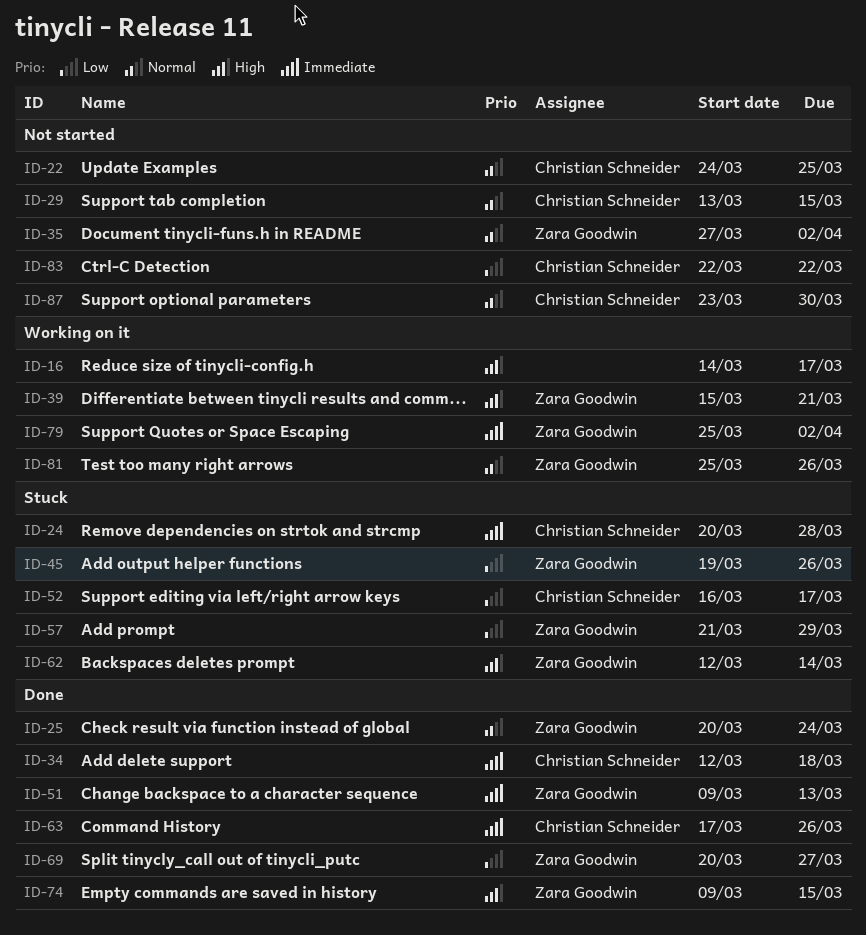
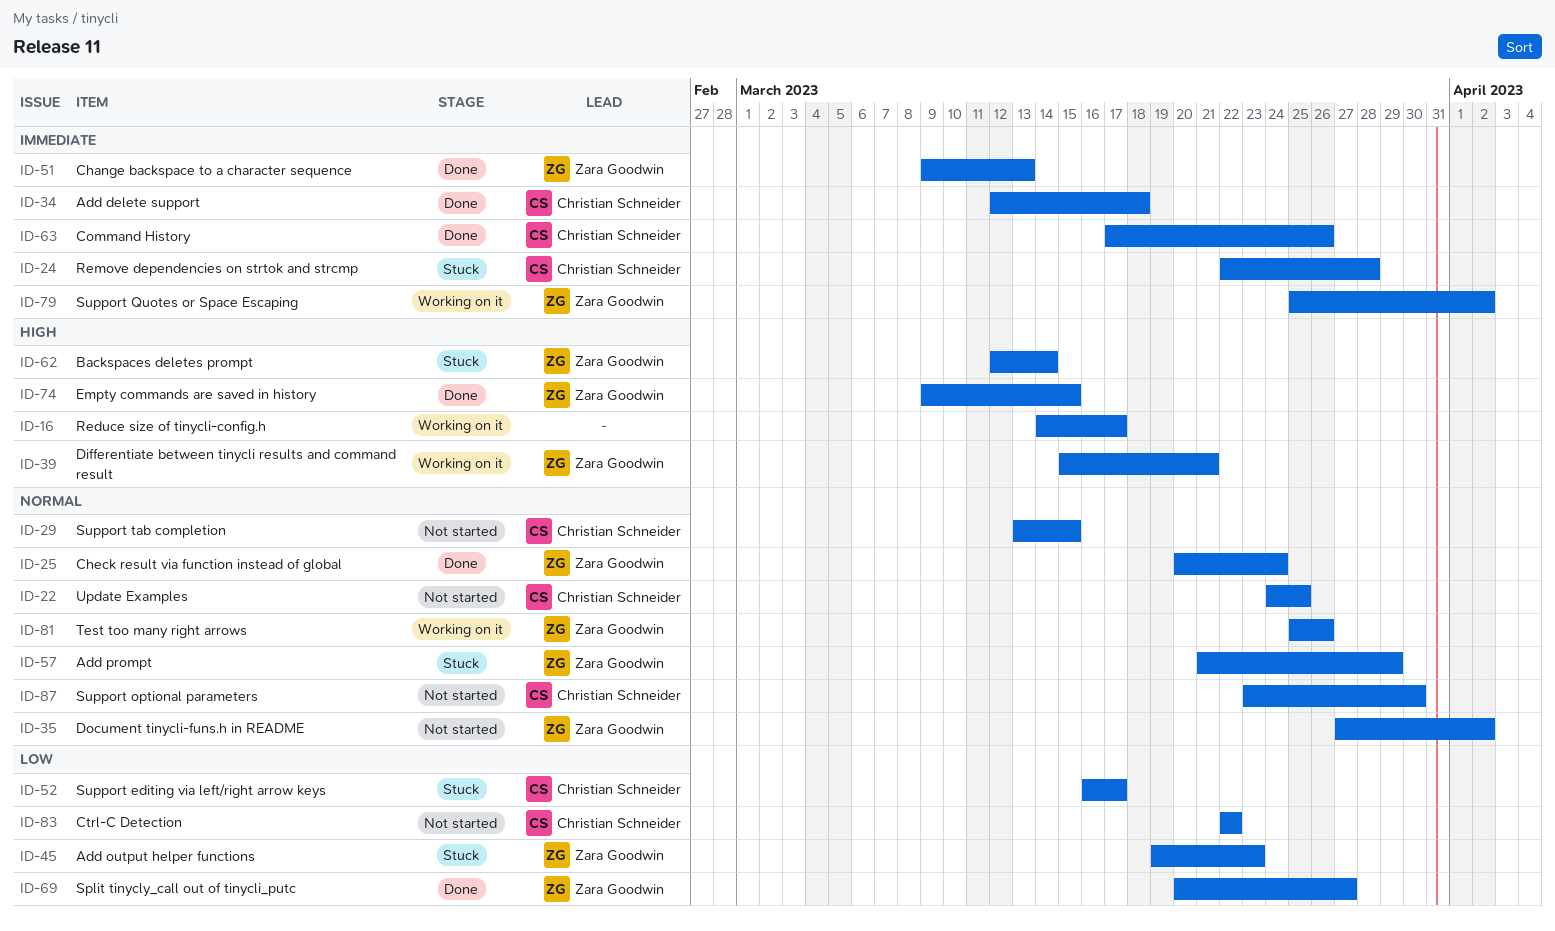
ID-24, start: Mar 20 -> Mar 22
ID-45, due: Mar 26 -> Mar 23
ID-57, priority: Low -> Normal

